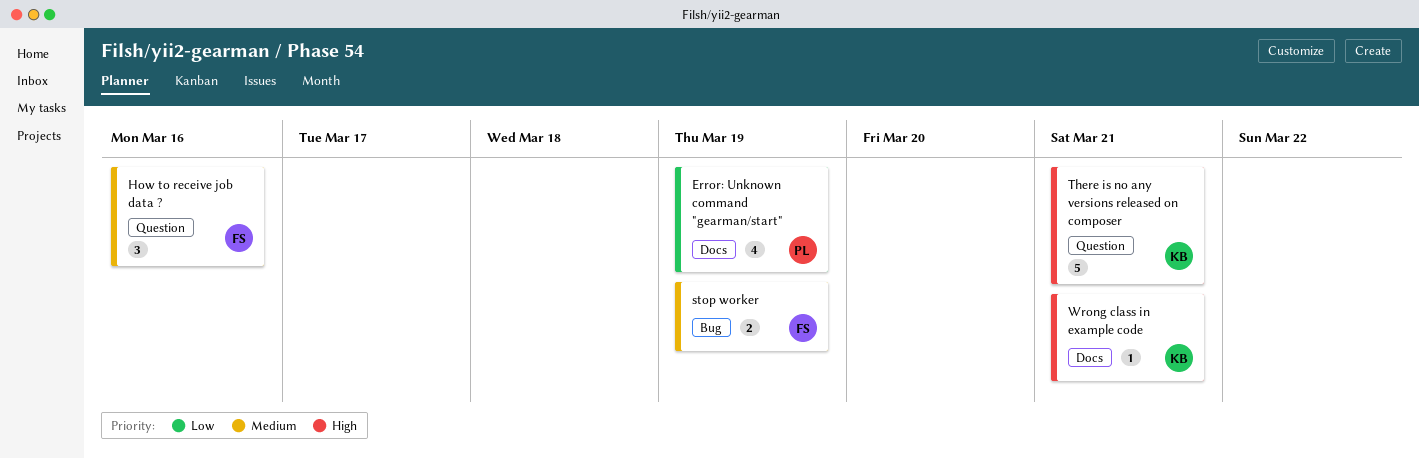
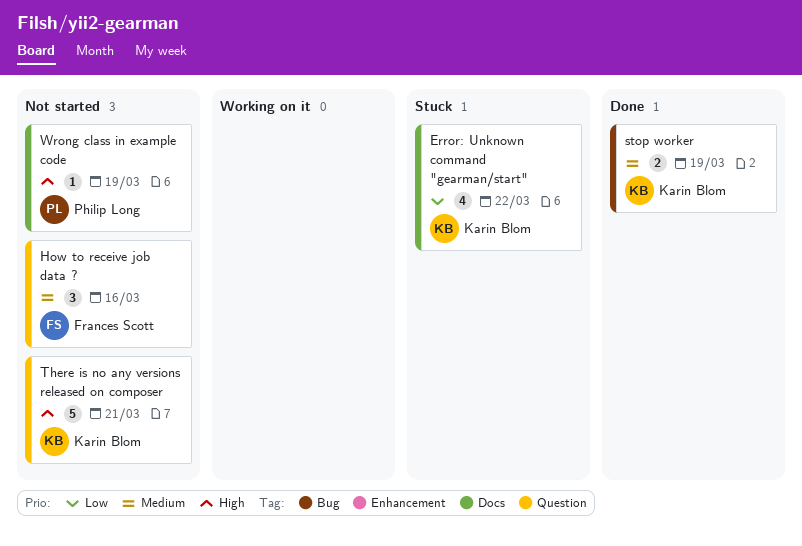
Error: Unknown command "gearman/start", owner: Philip Long -> Karin Blom
Error: Unknown command "gearman/start", due: Mar 19 -> Mar 22
stop worker, owner: Frances Scott -> Karin Blom
Wrong class in example code, owner: Karin Blom -> Philip Long
Wrong class in example code, due: Mar 21 -> Mar 19

